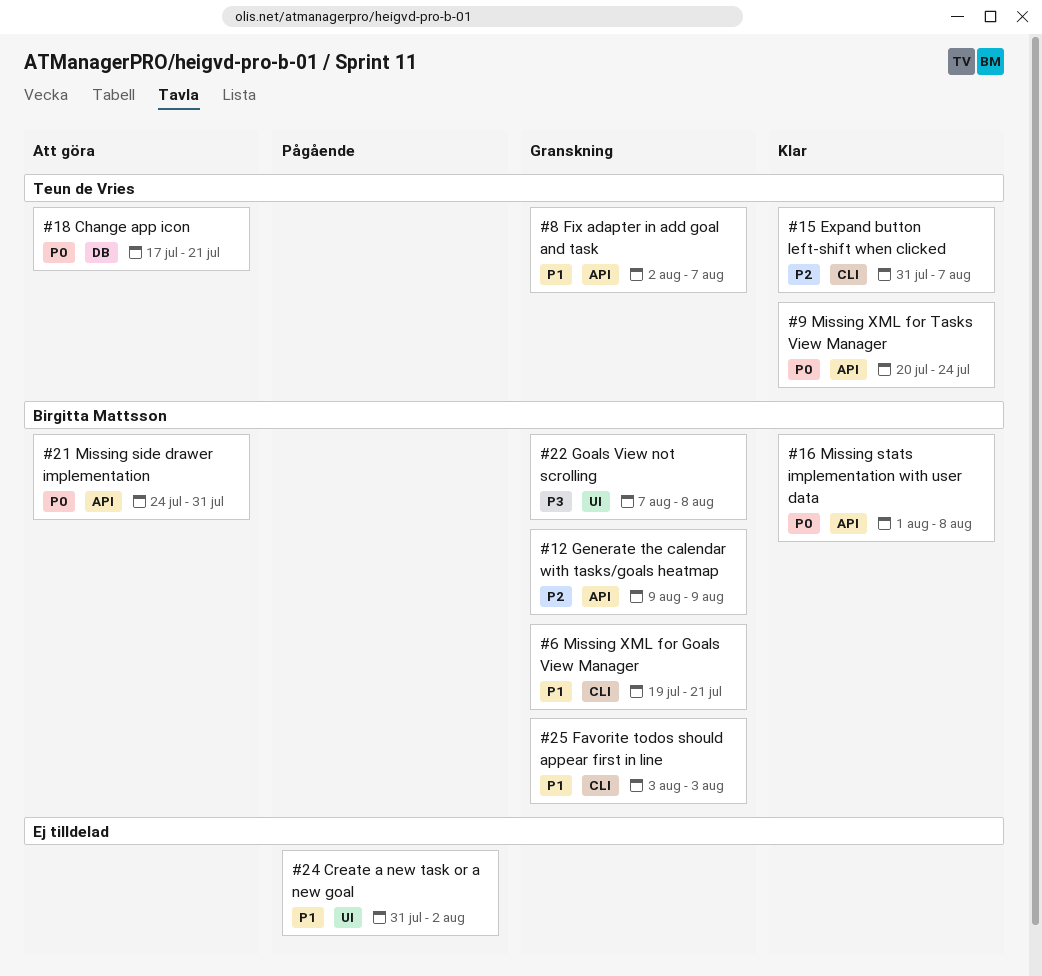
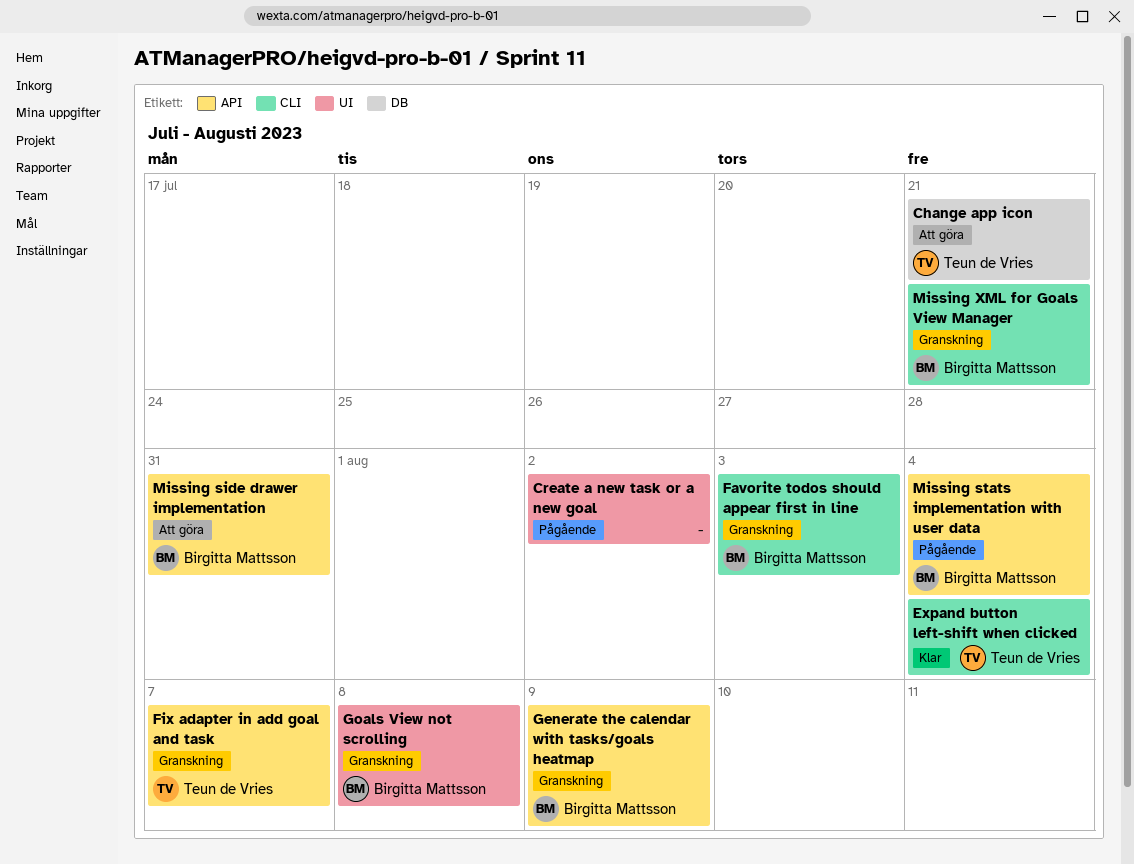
Expand button left-shift when clicked, due: Aug 7 -> Aug 4
Missing stats implementation with user data, status: Klar -> Pågående
Missing stats implementation with user data, due: Aug 8 -> Aug 4
Missing XML for Tasks View Manager: present -> none

